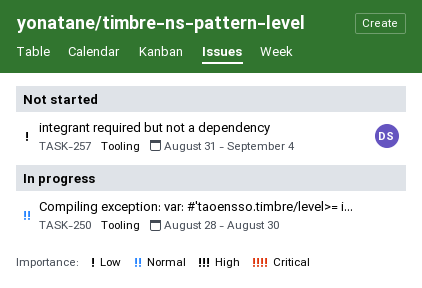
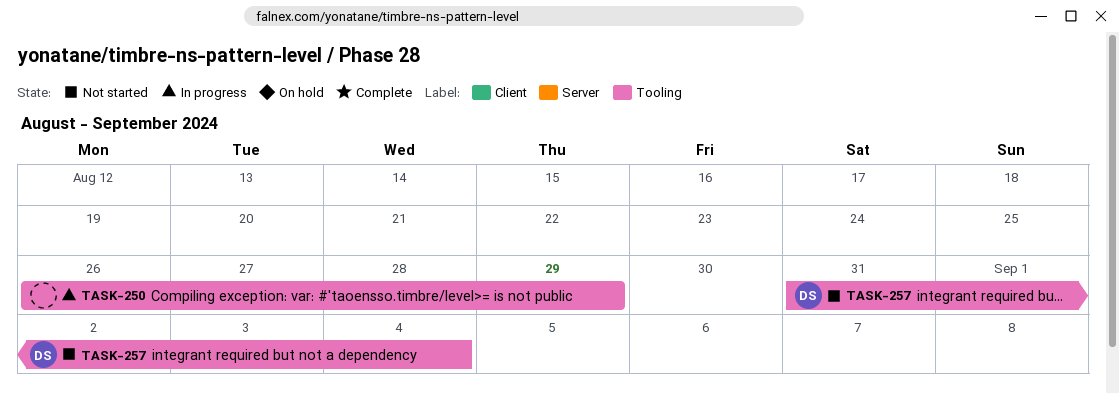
TASK-250, start: Aug 28 -> Aug 26
TASK-250, due: Aug 30 -> Aug 29

